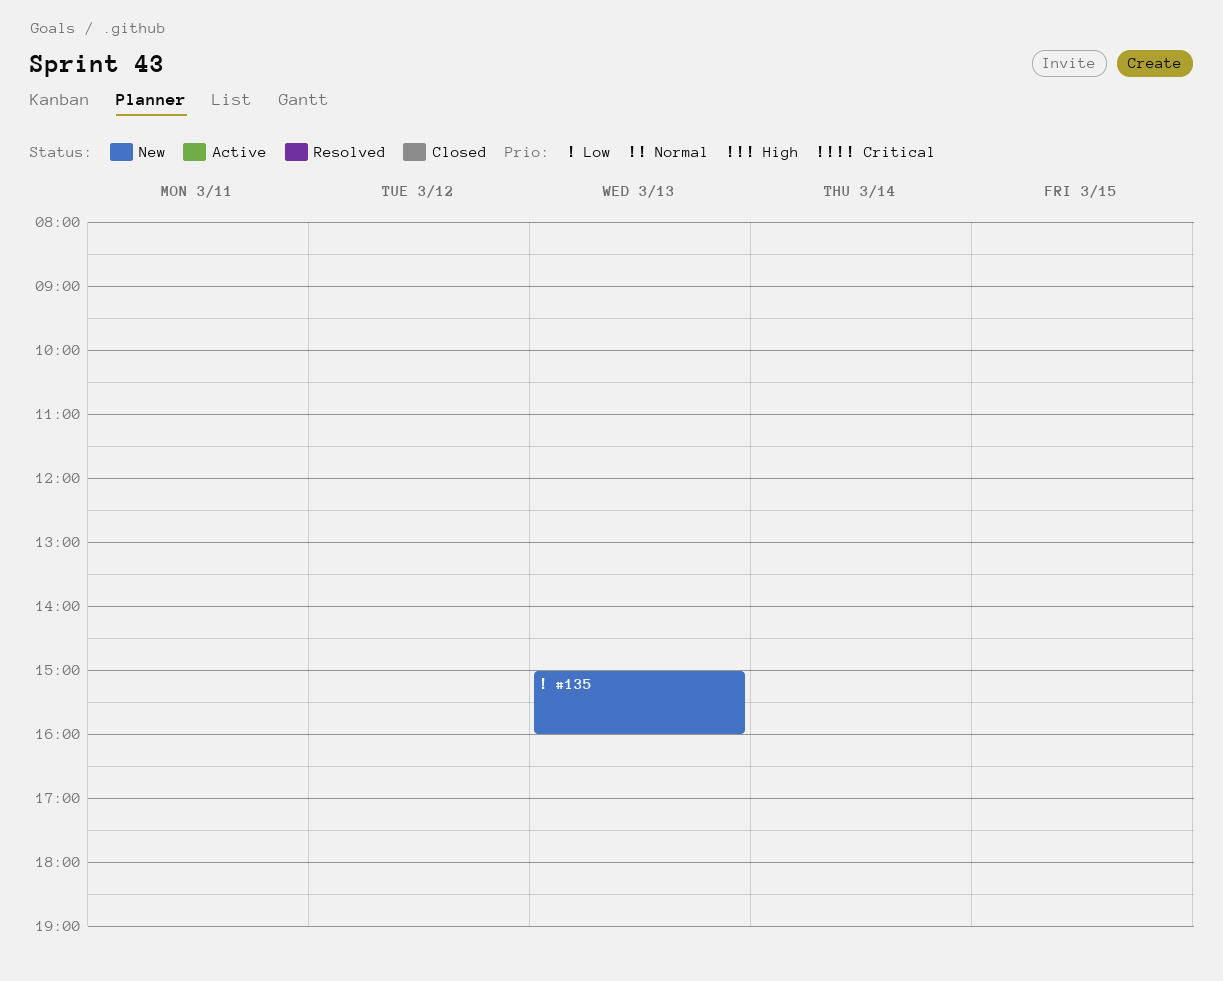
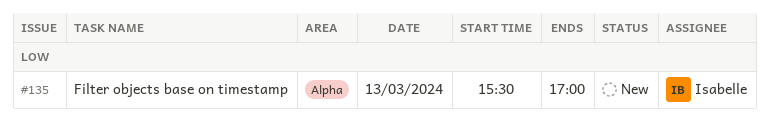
#135, begins: 15:00 -> 15:30
#135, ends: 16:00 -> 17:00

